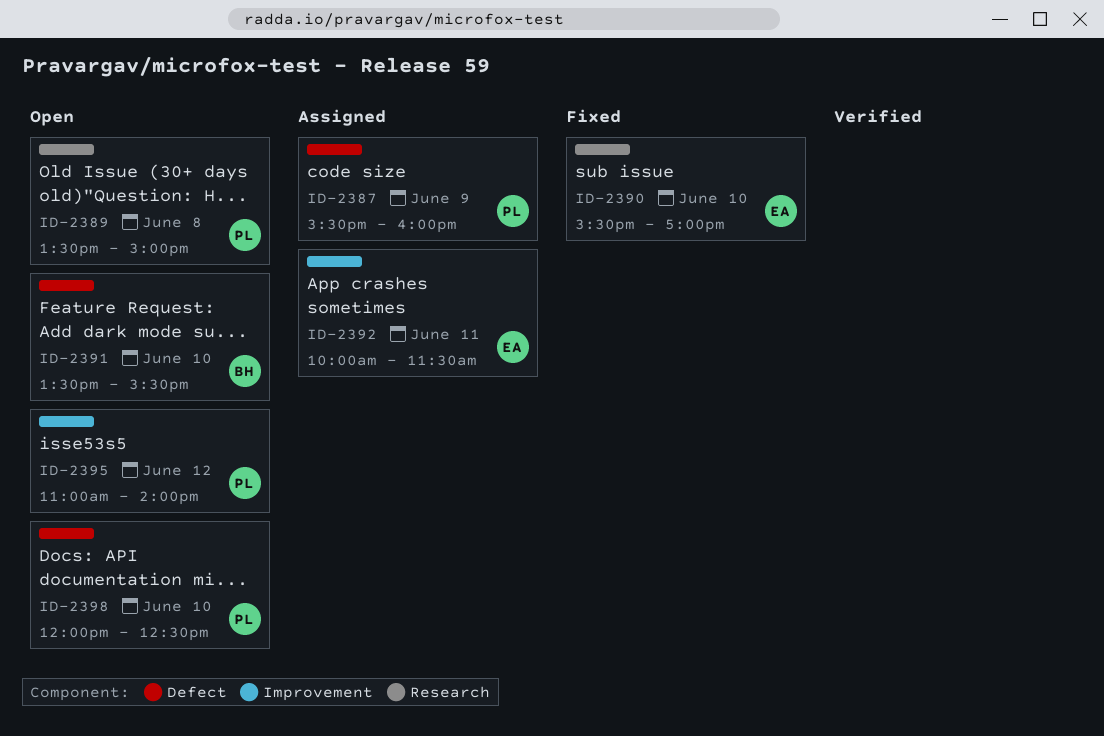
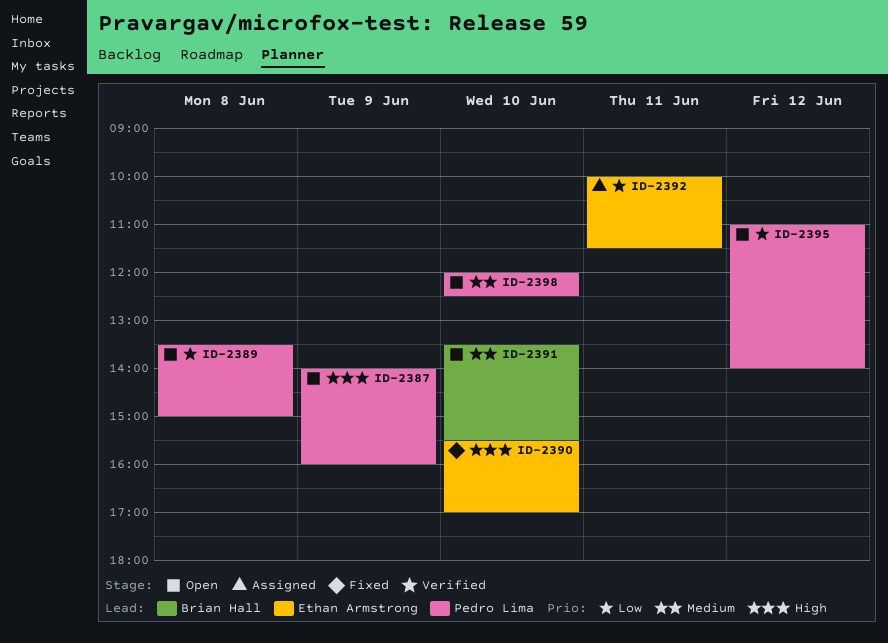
ID-2387, status: Assigned -> Open
ID-2387, begins: 15:30 -> 14:00

